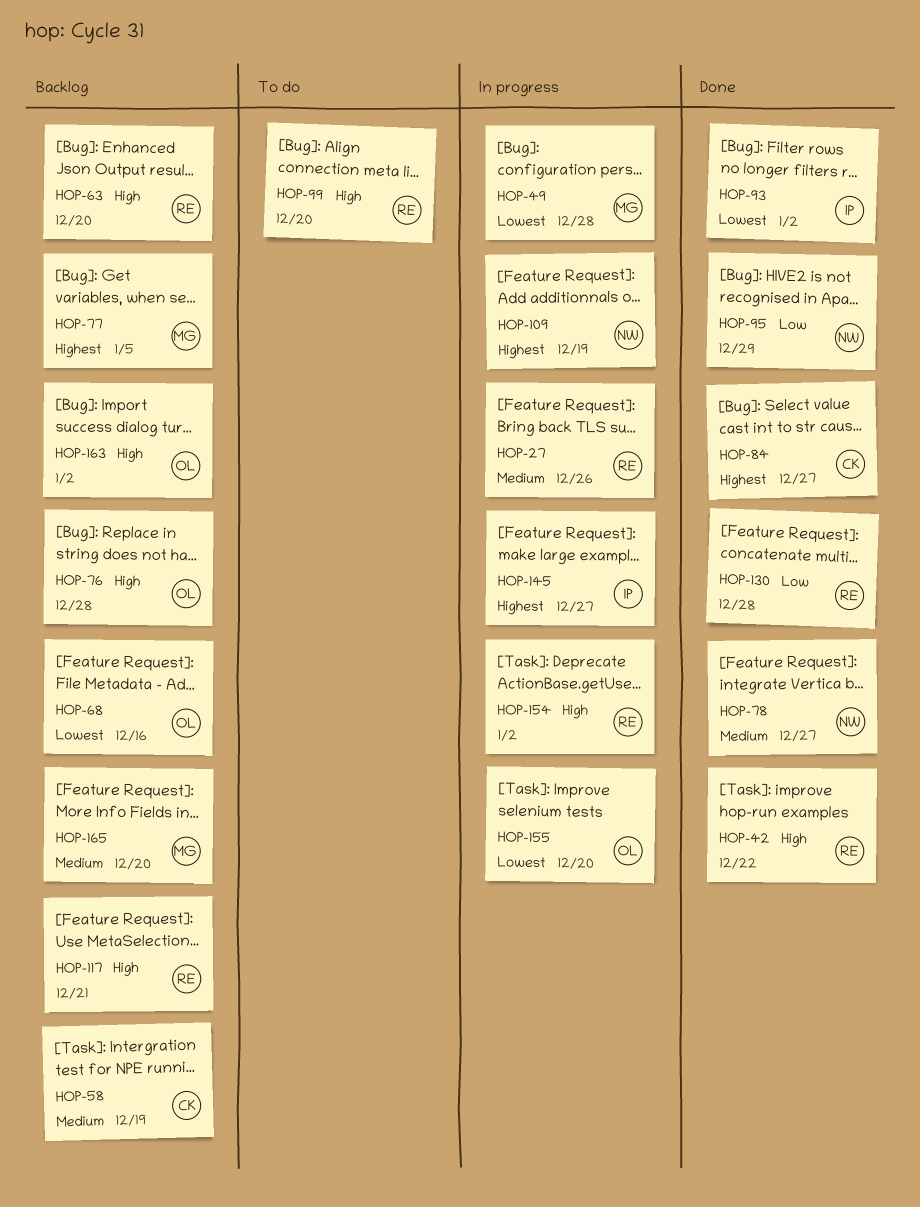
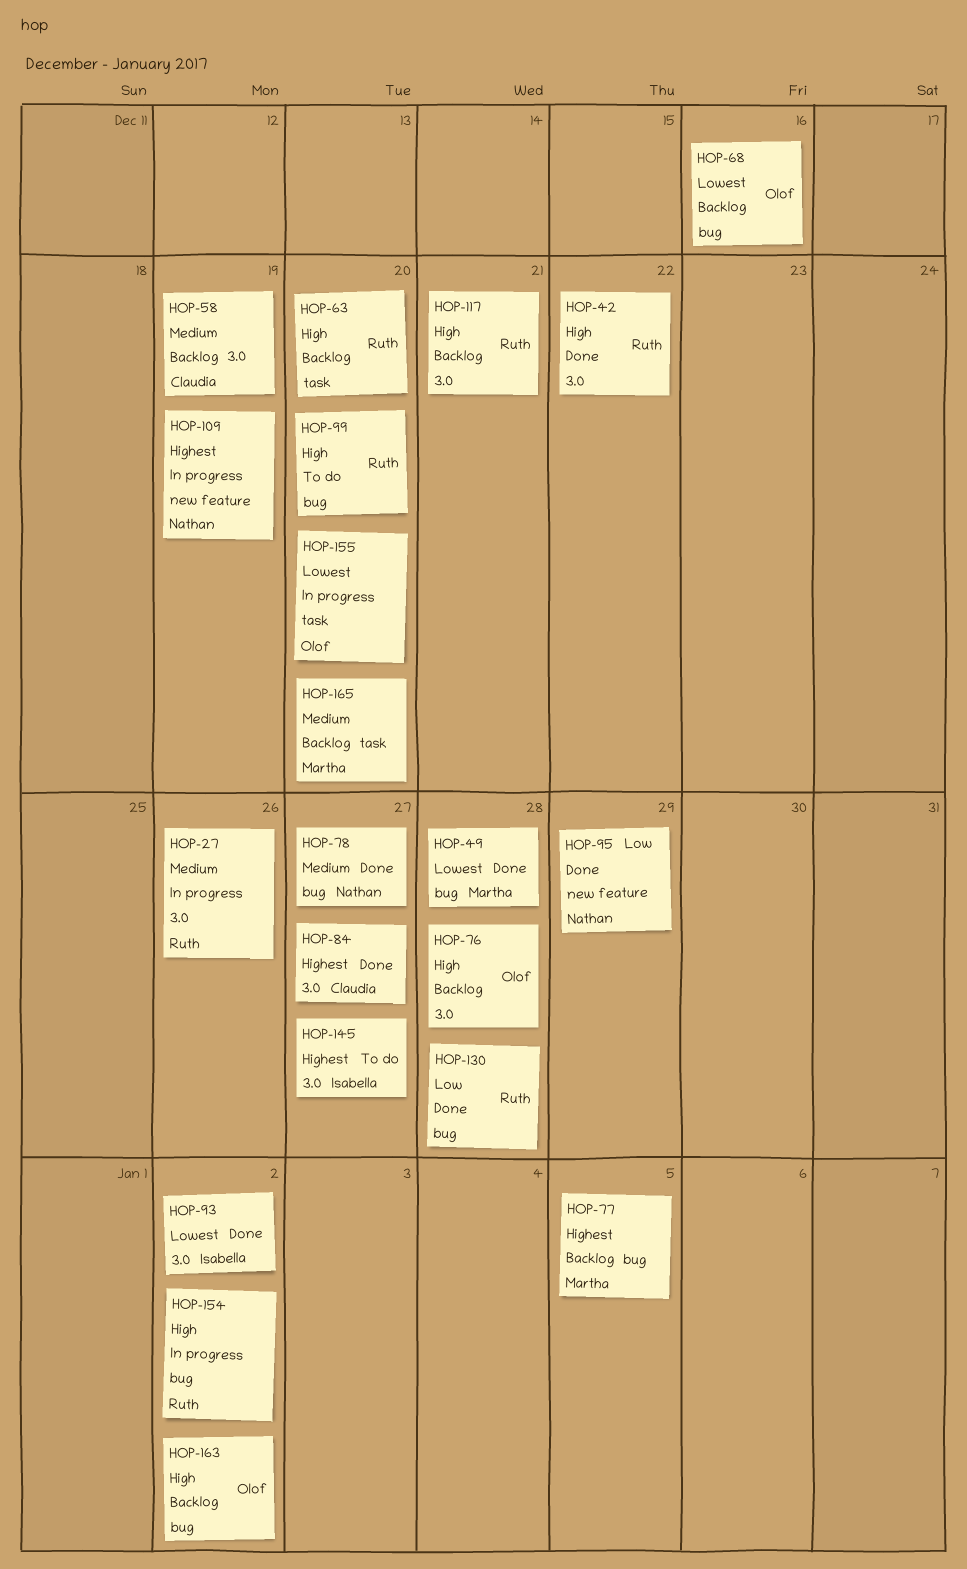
HOP-49, status: In progress -> Done
HOP-145, status: In progress -> To do

